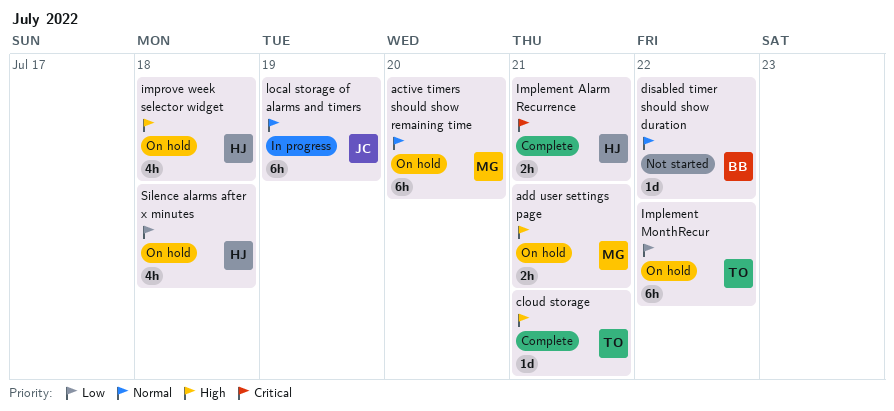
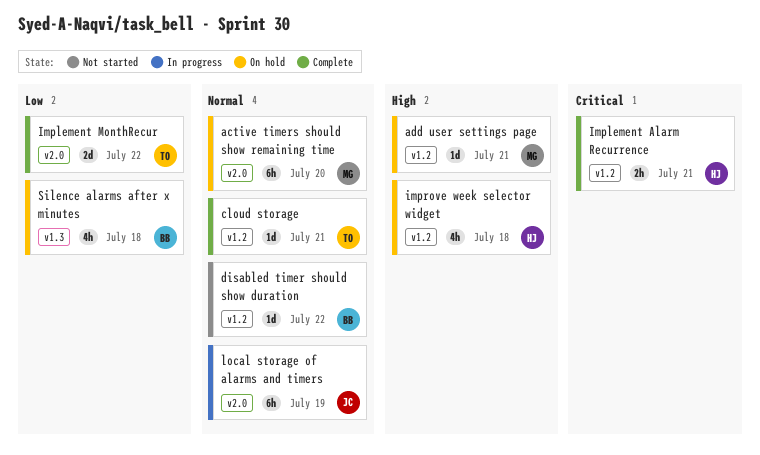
add user settings page, estimate: 2h -> 1d
cloud storage, priority: High -> Normal
Implement MonthRecur, status: On hold -> Complete
Implement MonthRecur, estimate: 6h -> 2d
Silence alarms after x minutes, owner: HJ -> BB

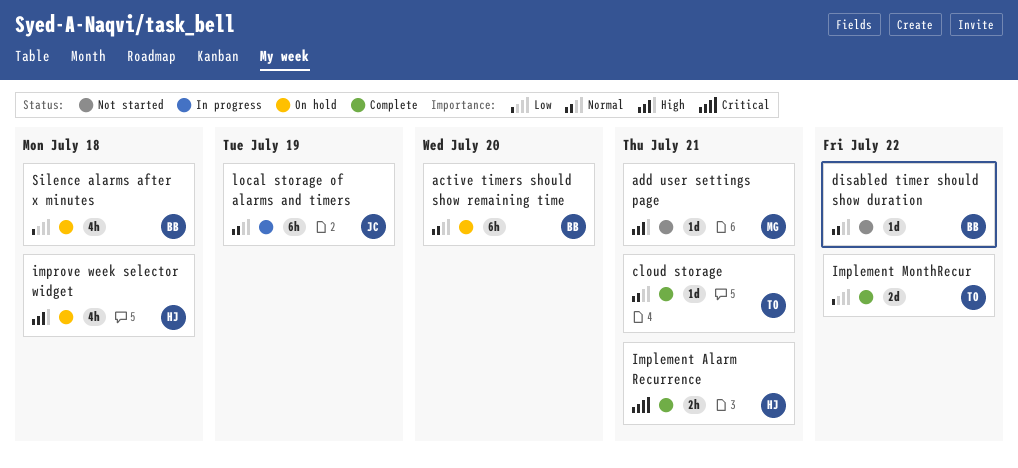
active timers should show remaining time, owner: MG -> BB
add user settings page, status: On hold -> Not started

